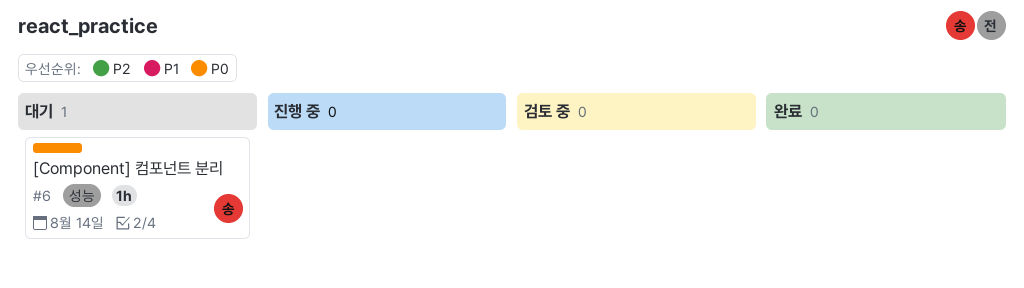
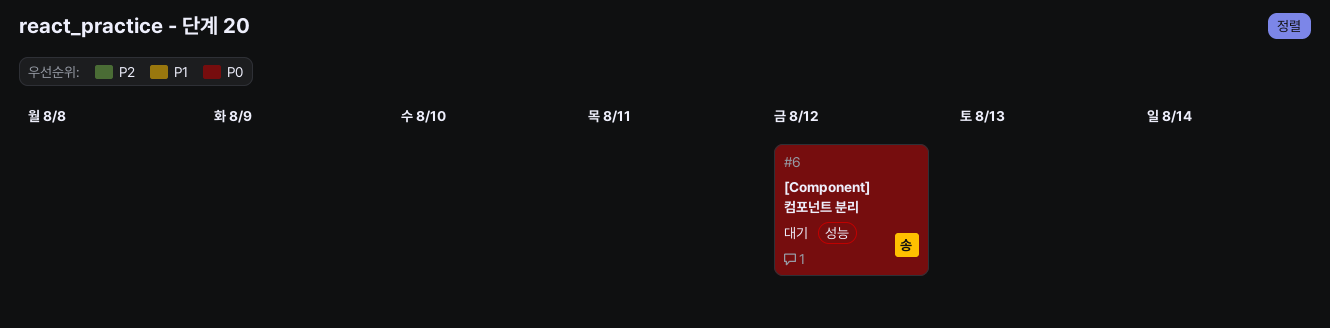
#6, due: Aug 14 -> Aug 12

